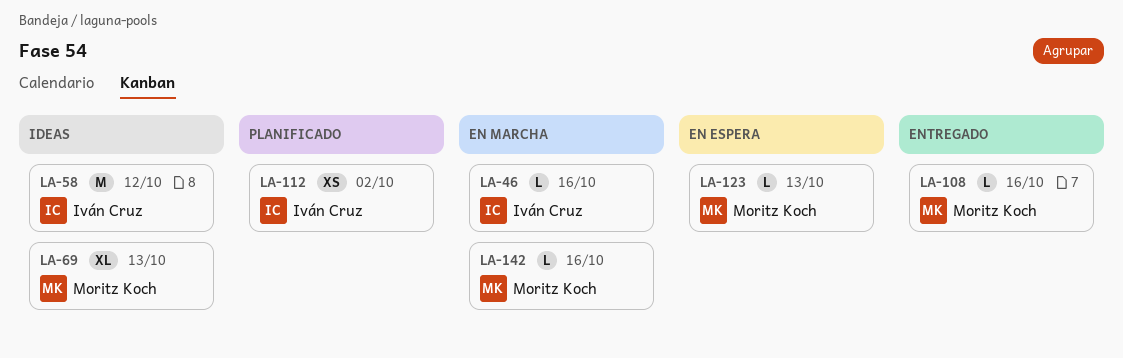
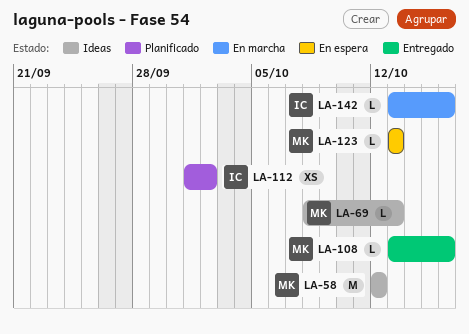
LA-46: present -> none
LA-58, owner: Iván Cruz -> Moritz Koch
LA-69, estimate: XL -> L
LA-142, owner: Moritz Koch -> Iván Cruz

